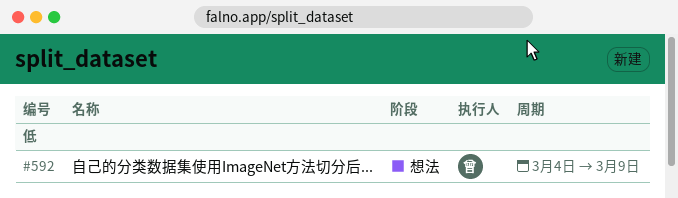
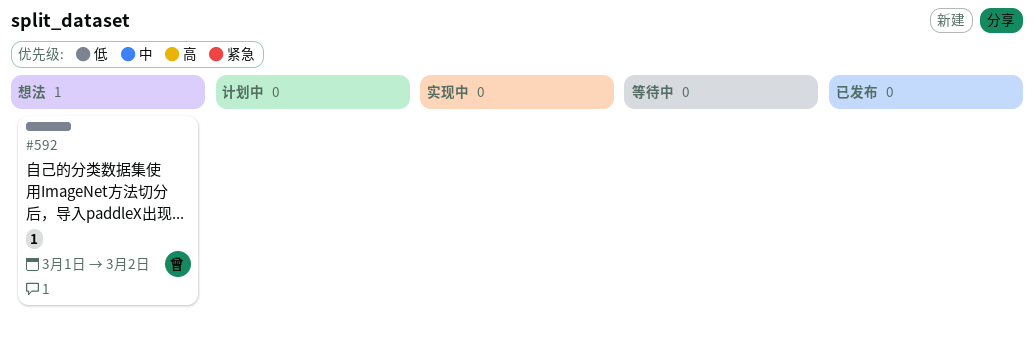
#592, start: Mar 4 -> Mar 1
#592, due: Mar 9 -> Mar 2

